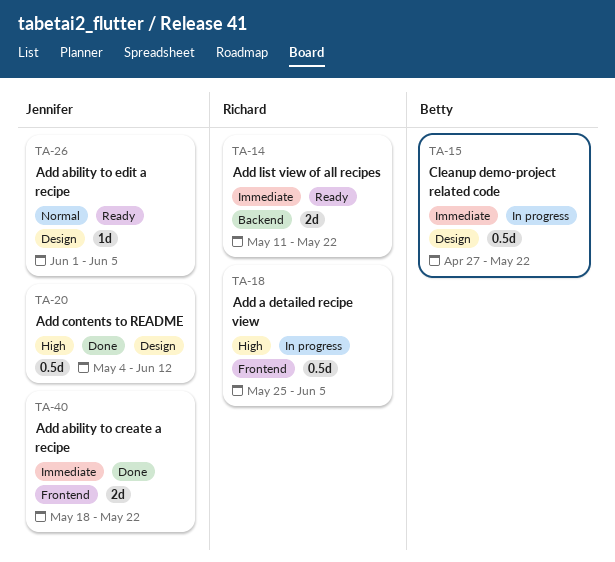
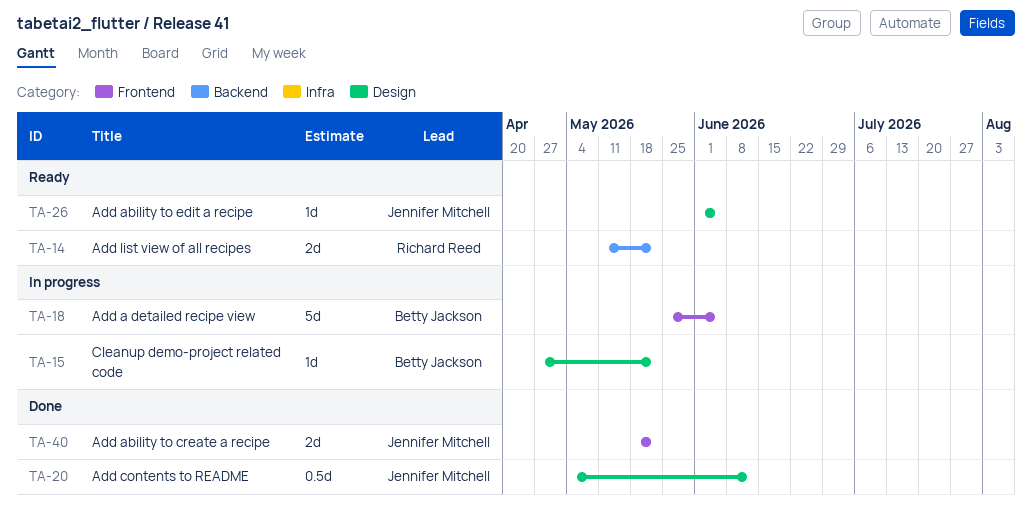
TA-15, estimate: 0.5d -> 1d
TA-18, owner: Richard Reed -> Betty Jackson
TA-18, estimate: 0.5d -> 5d

